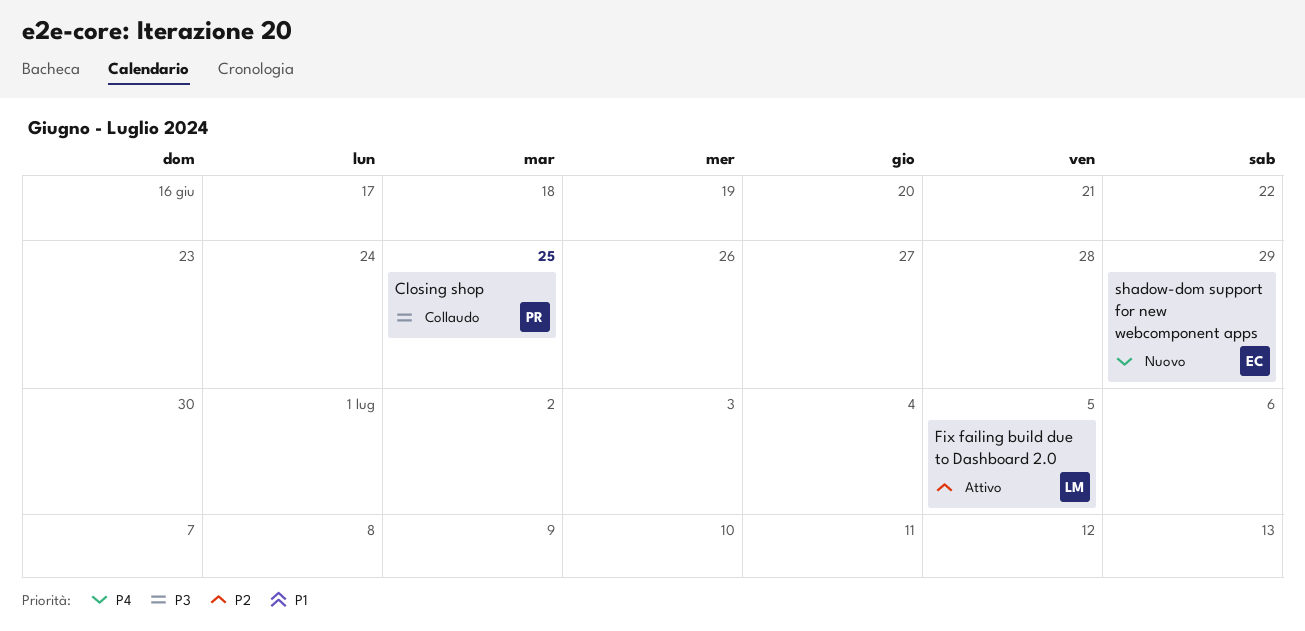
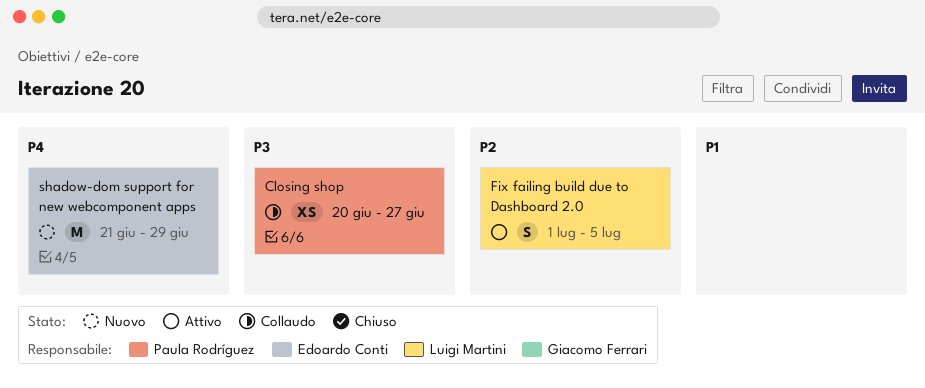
Closing shop, due: Jun 25 -> Jun 27

